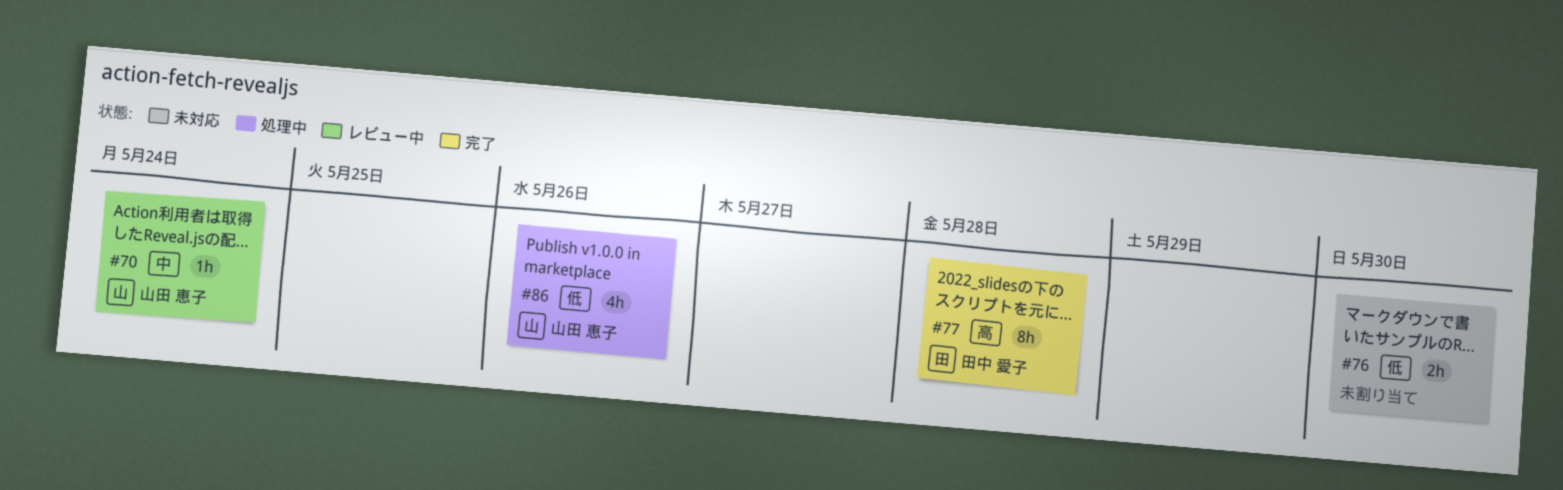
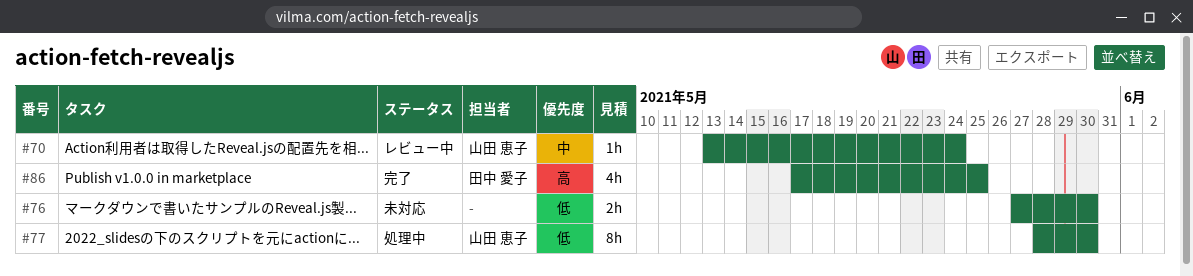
#77, status: 完了 -> 処理中
#77, owner: 田中 愛子 -> 山田 恵子
#77, priority: 高 -> 低
#77, due: May 28 -> May 30
#86, status: 処理中 -> 完了
#86, owner: 山田 恵子 -> 田中 愛子
#86, priority: 低 -> 高
#86, due: May 26 -> May 25

